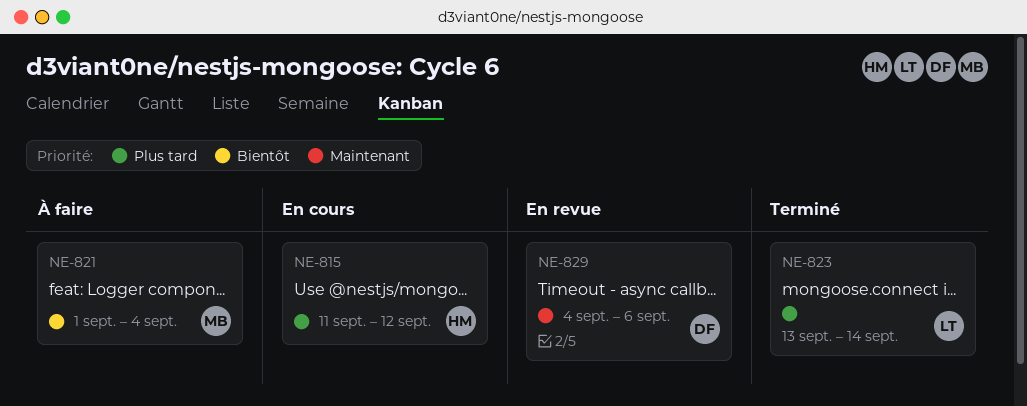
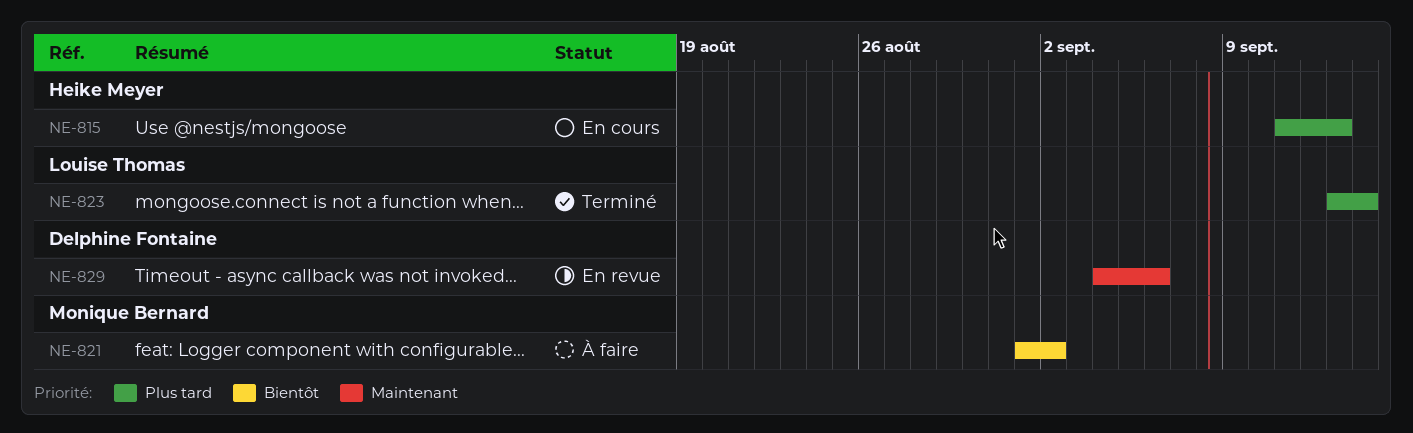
NE-815, due: Sep 12 -> Sep 13
NE-821, due: Sep 4 -> Sep 2

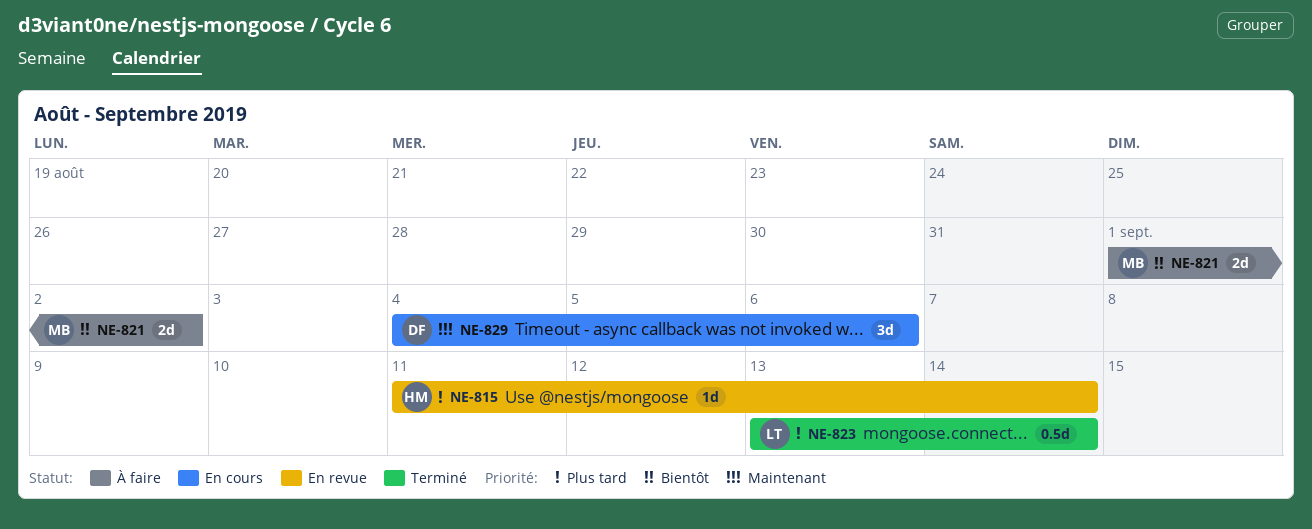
NE-815, status: En cours -> En revue
NE-815, due: Sep 13 -> Sep 14
NE-829, status: En revue -> En cours

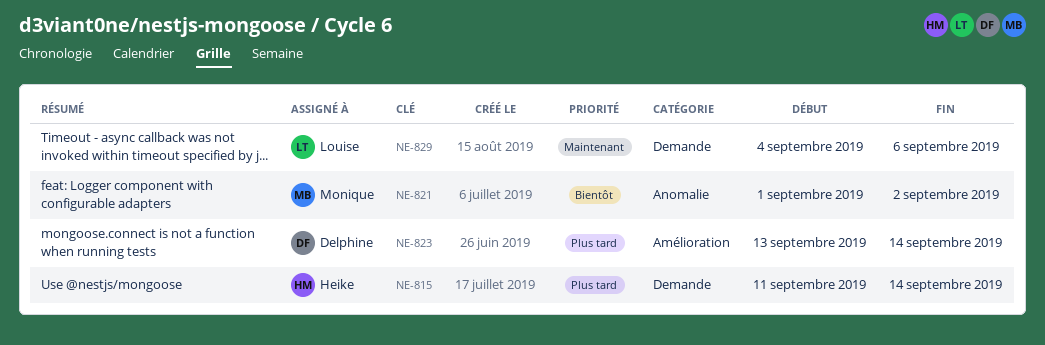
NE-823, owner: Louise -> Delphine
NE-829, owner: Delphine -> Louise

